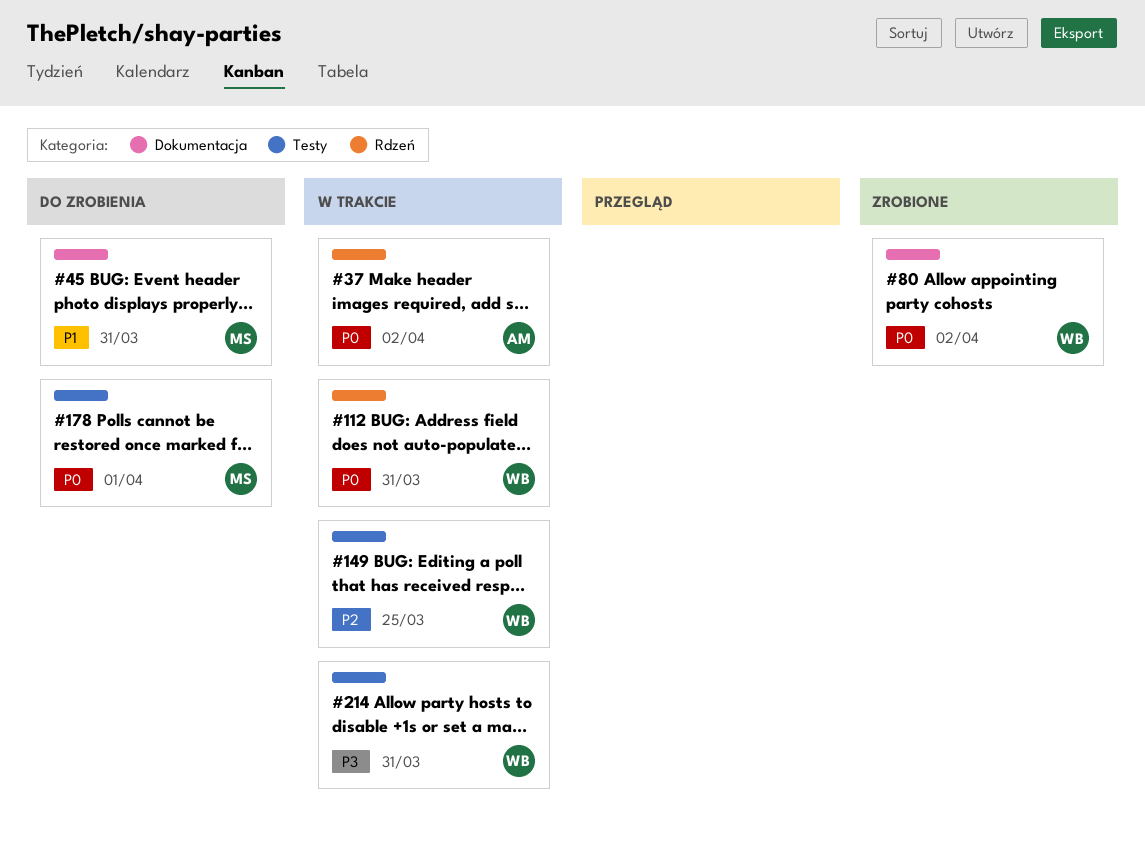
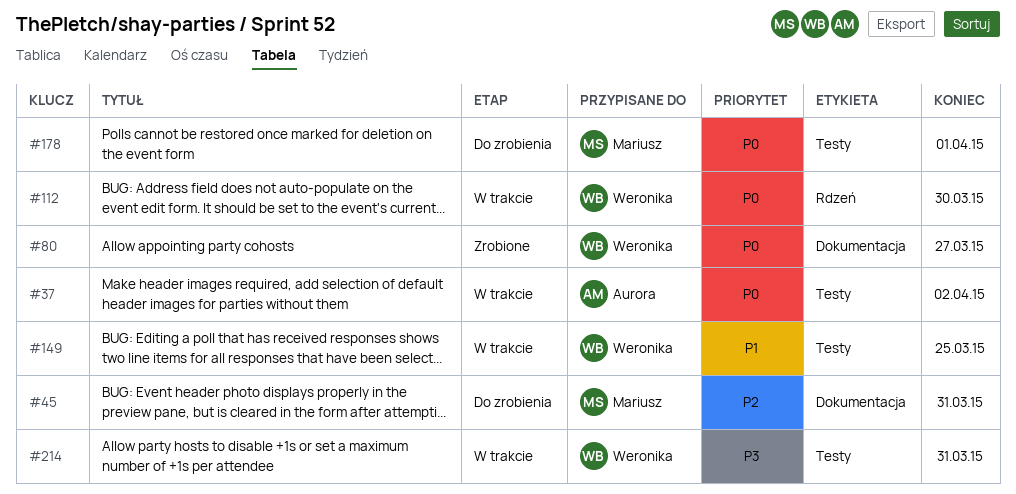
#37, label: Rdzeń -> Testy
#45, priority: P1 -> P2
#80, due: Apr 2 -> Mar 27
#112, due: Mar 31 -> Mar 30
#149, priority: P2 -> P1

